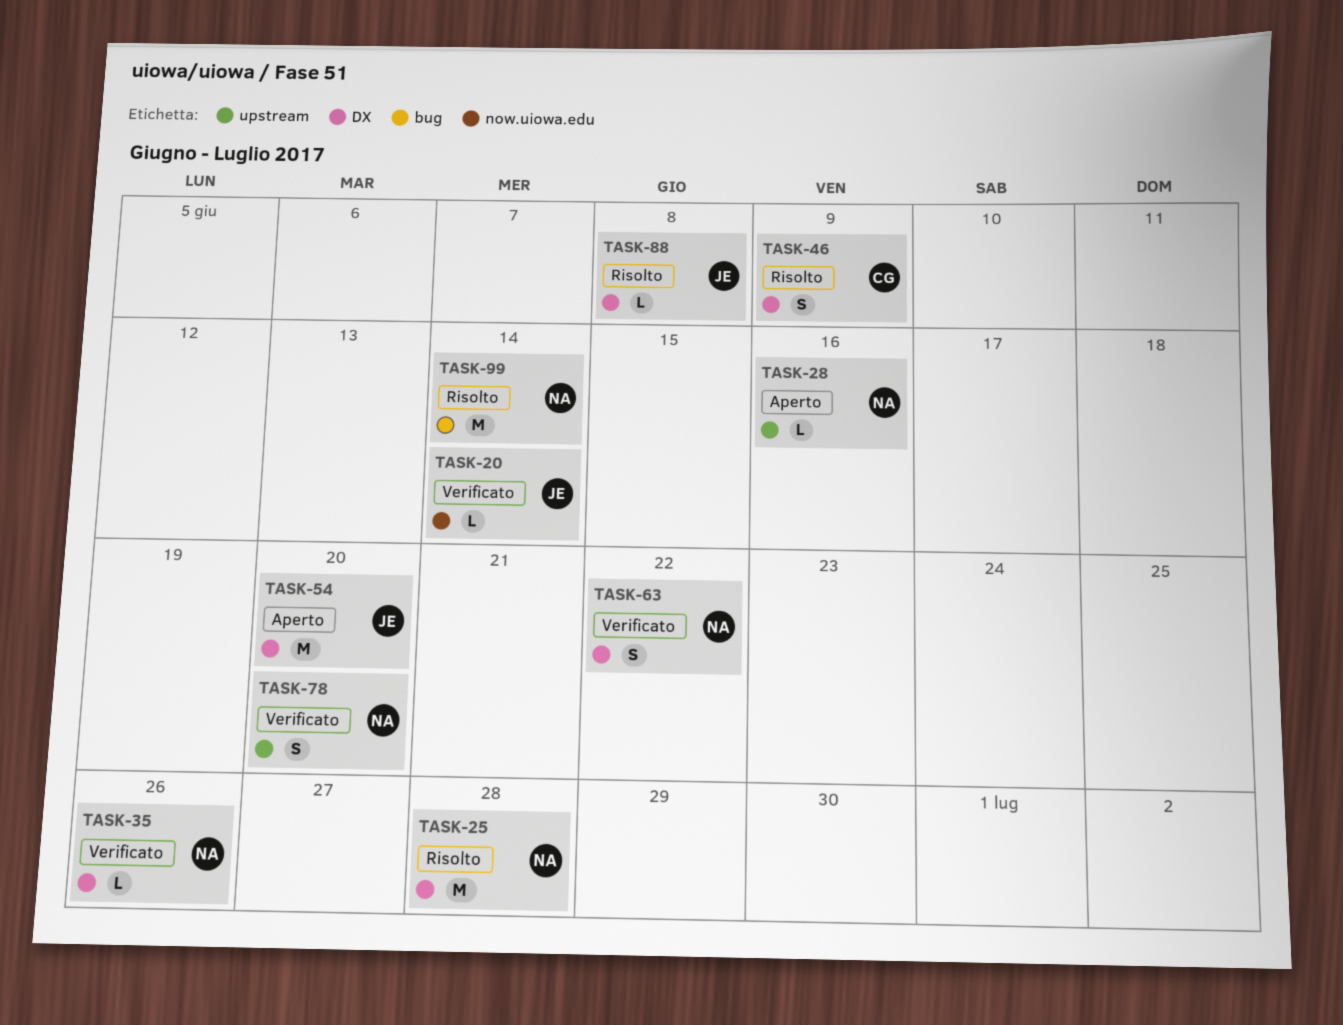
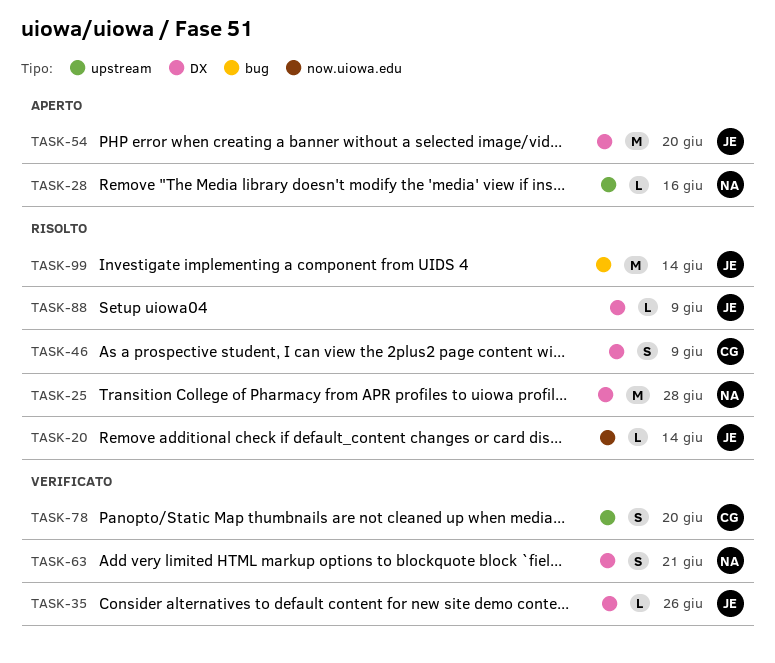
TASK-20, status: Verificato -> Risolto
TASK-35, owner: NA -> JE
TASK-63, due: Jun 22 -> Jun 21
TASK-78, owner: NA -> CG
TASK-88, due: Jun 8 -> Jun 9
TASK-99, owner: NA -> JE

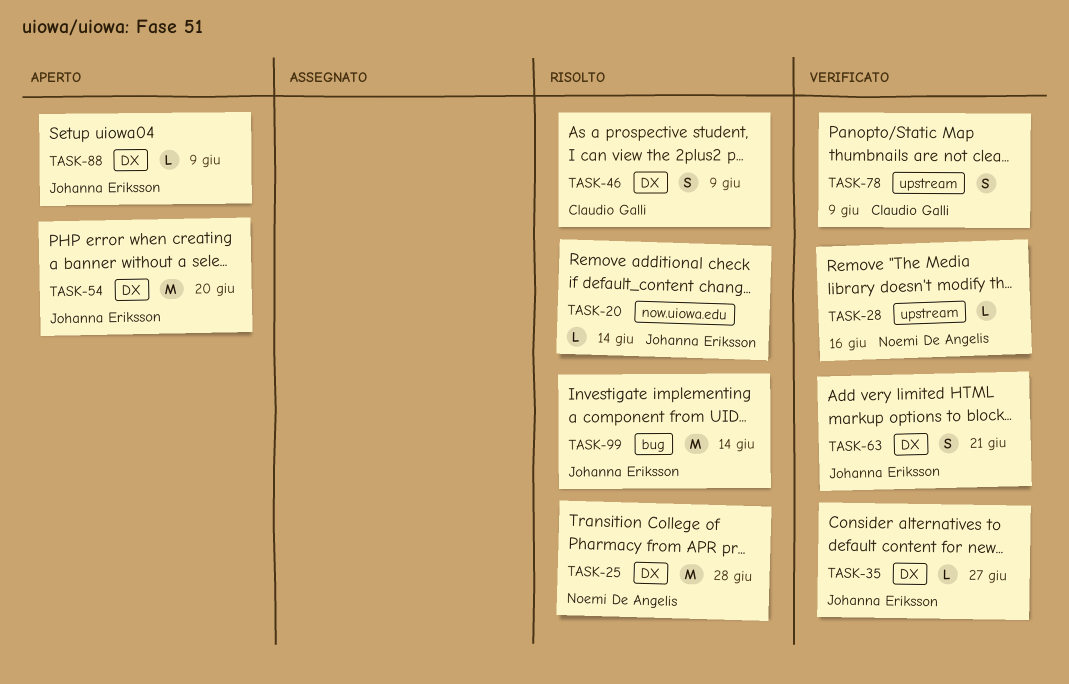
TASK-28, status: Aperto -> Verificato
TASK-35, due: Jun 26 -> Jun 27
TASK-63, owner: Noemi De Angelis -> Johanna Eriksson
TASK-78, due: Jun 20 -> Jun 9
TASK-88, status: Risolto -> Aperto

